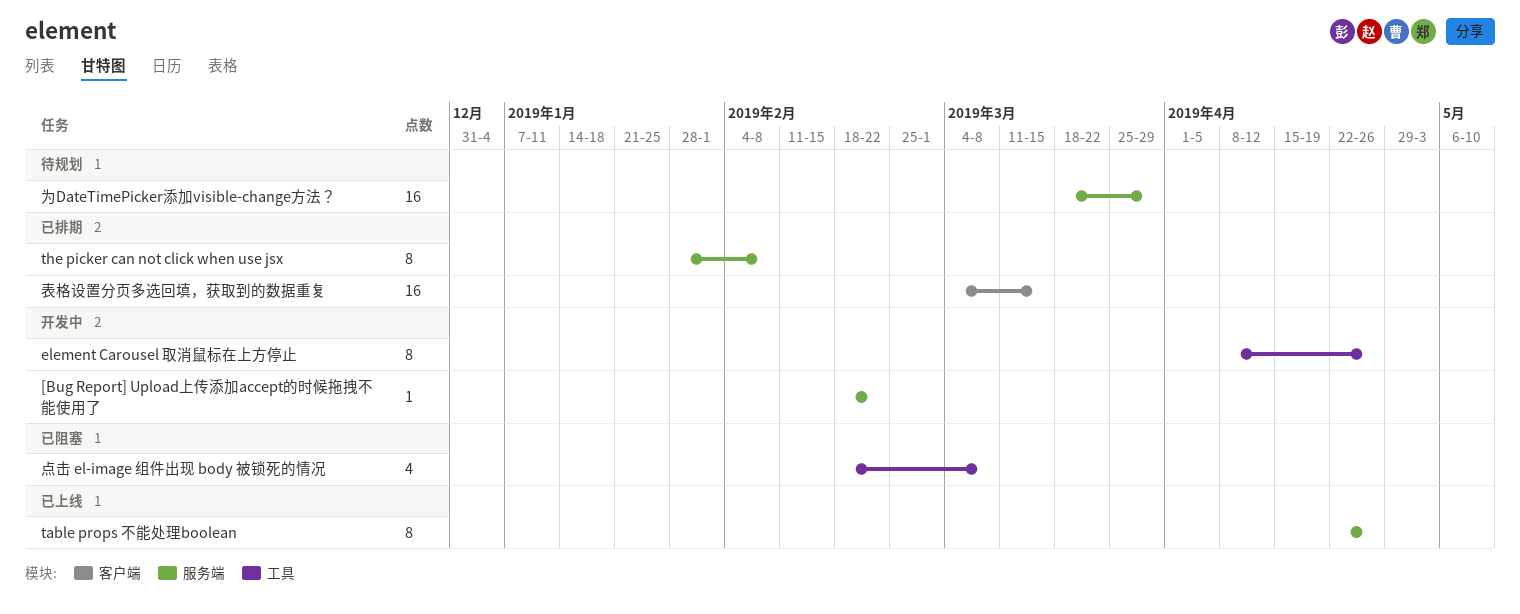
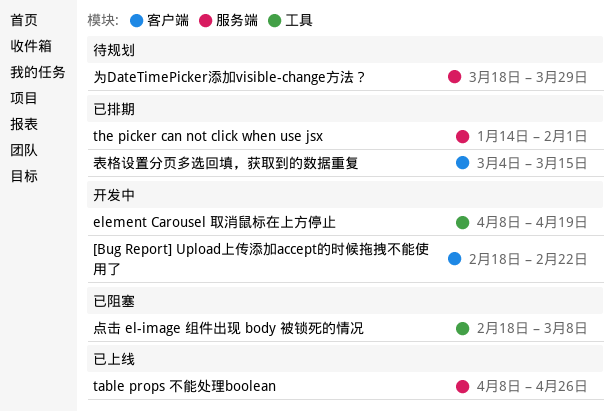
[Bug Report] Upload上传添加accept的时候拖拽不能使用了, label: 服务端 -> 客户端
element Carousel 取消鼠标在上方停止, due: Apr 26 -> Apr 19
table props 不能处理boolean, start: Apr 22 -> Apr 8
the picker can not click when use jsx, start: Jan 28 -> Jan 14
the picker can not click when use jsx, due: Feb 8 -> Feb 1

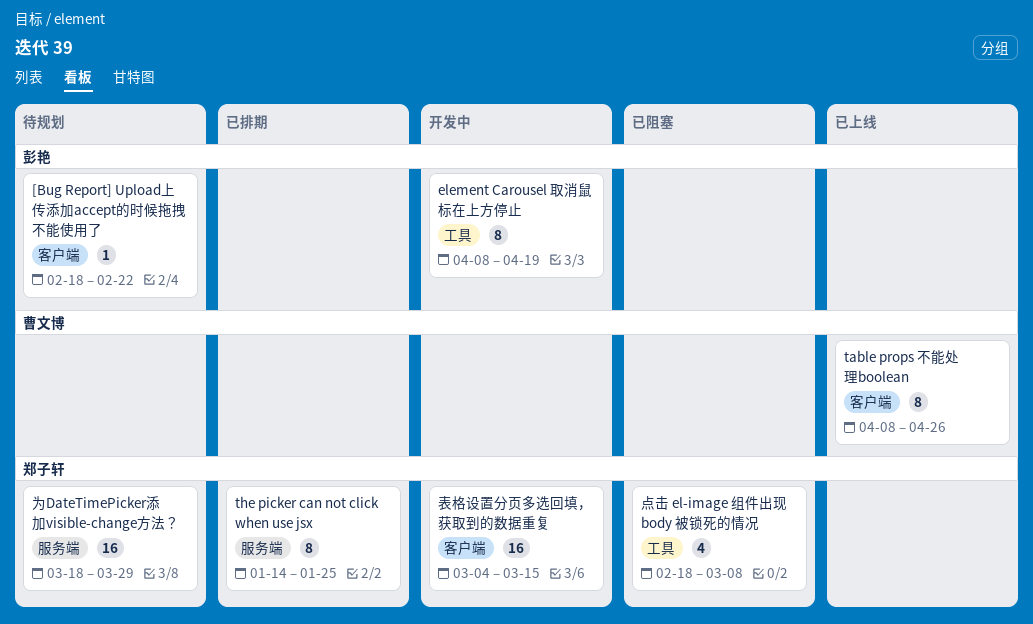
[Bug Report] Upload上传添加accept的时候拖拽不能使用了, status: 开发中 -> 待规划
table props 不能处理boolean, label: 服务端 -> 客户端
the picker can not click when use jsx, due: Feb 1 -> Jan 25
表格设置分页多选回填，获取到的数据重复, status: 已排期 -> 开发中

